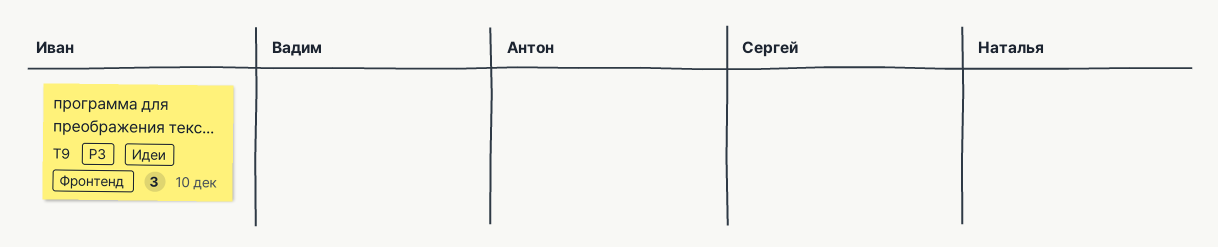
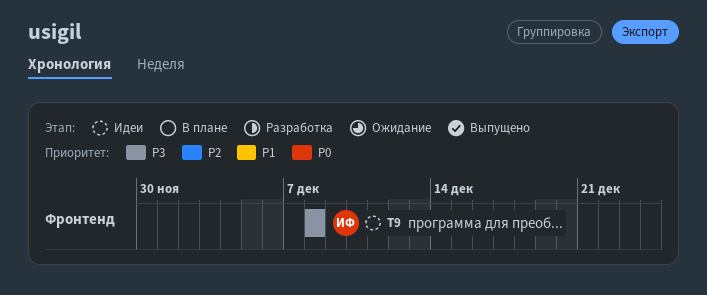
T9, due: Dec 10 -> Dec 8

